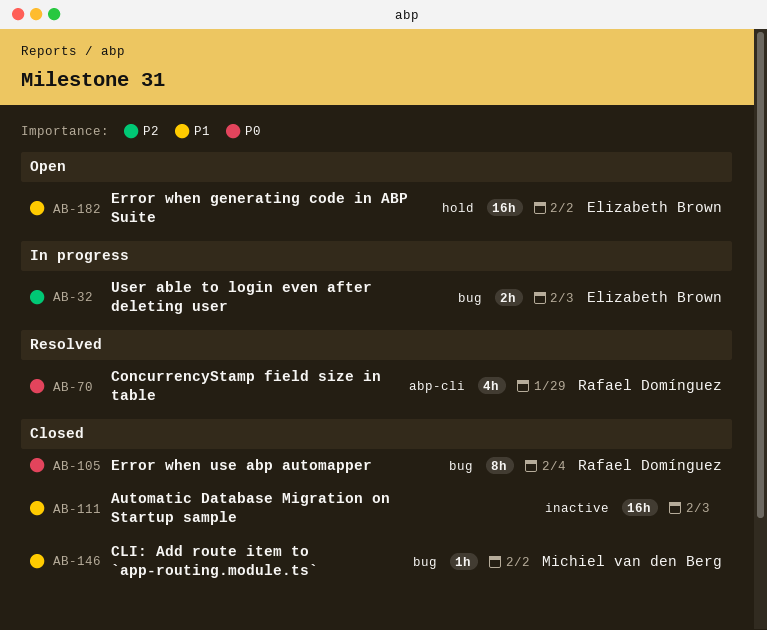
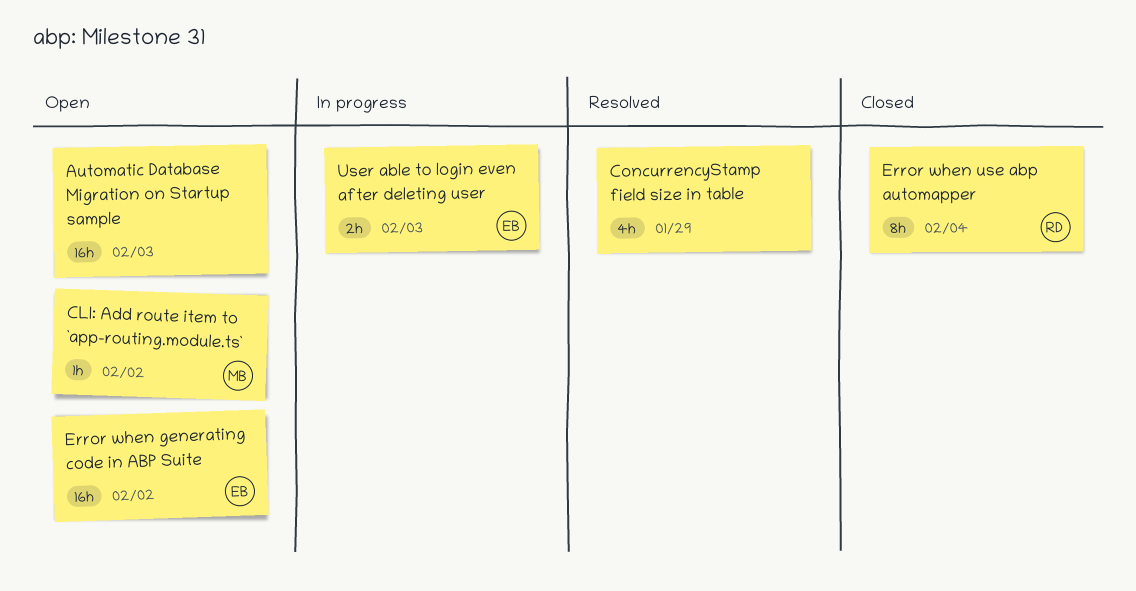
Automatic Database Migration on Startup sample, status: Closed -> Open
CLI: Add route item to `app-routing.module.ts`, status: Closed -> Open
ConcurrencyStamp field size in table, owner: Rafael Domínguez -> none

